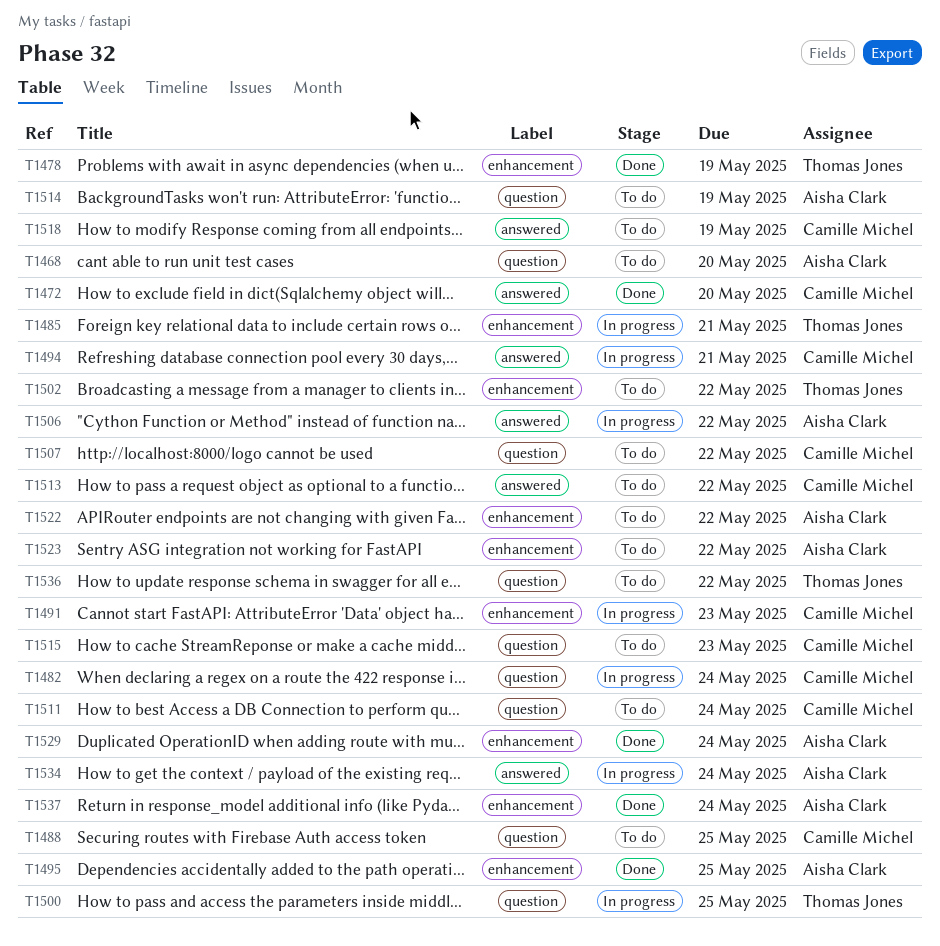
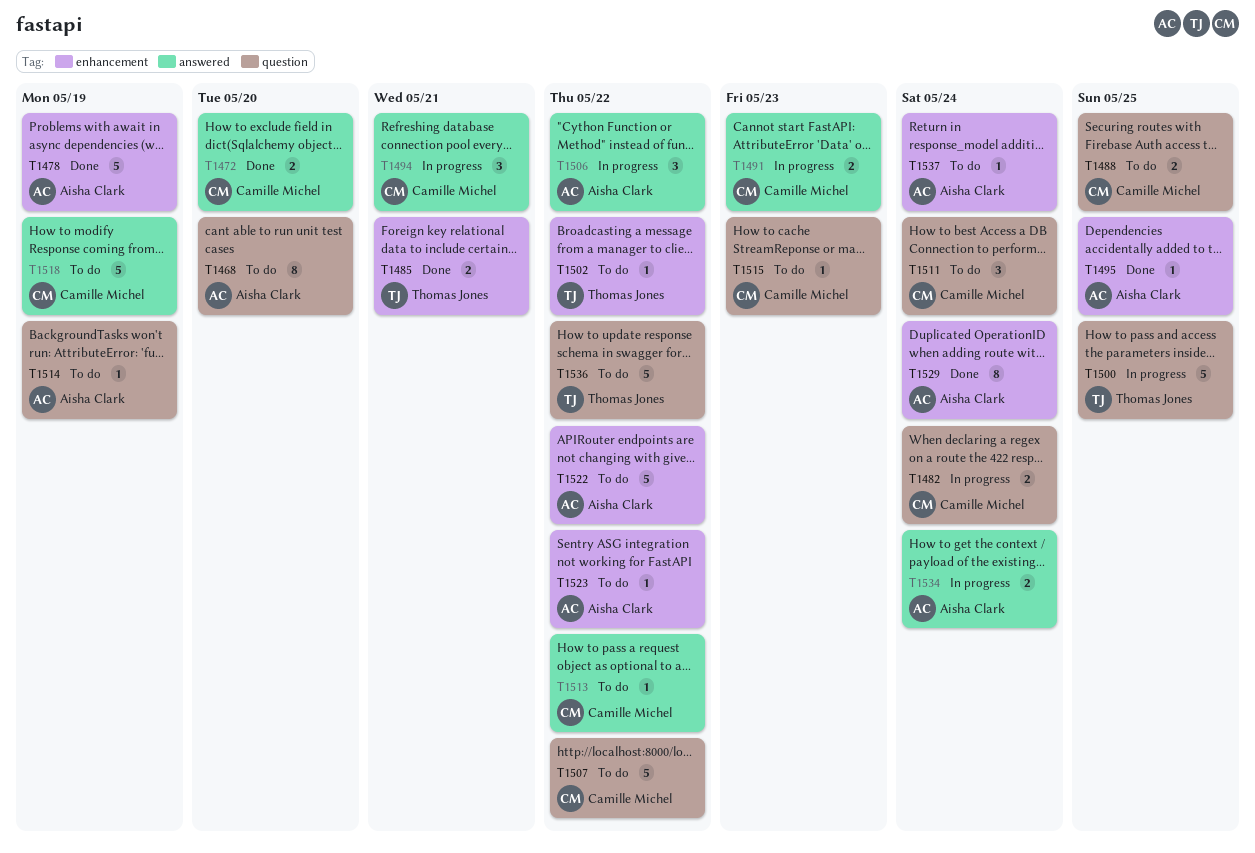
T1478, owner: Thomas Jones -> Aisha Clark
T1485, status: In progress -> Done
T1491, label: enhancement -> answered
T1537, status: Done -> To do

